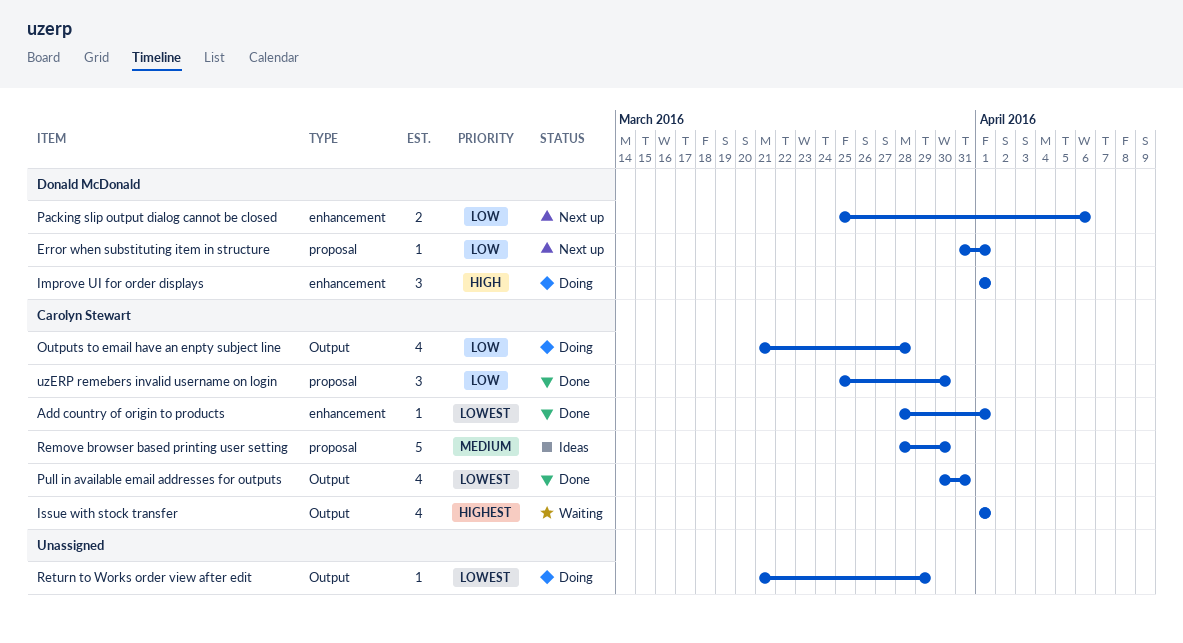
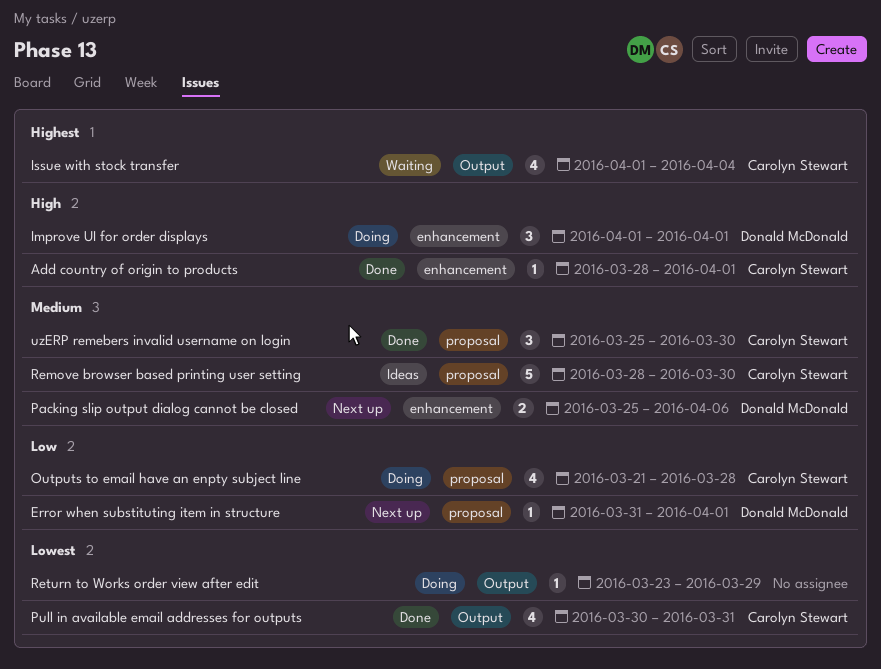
Add country of origin to products, priority: Lowest -> High
Issue with stock transfer, due: Apr 1 -> Apr 4
Outputs to email have an enpty subject line, label: Output -> proposal
Packing slip output dialog cannot be closed, priority: Low -> Medium
Return to Works order view after edit, start: Mar 21 -> Mar 23
uzERP remebers invalid username on login, priority: Low -> Medium

